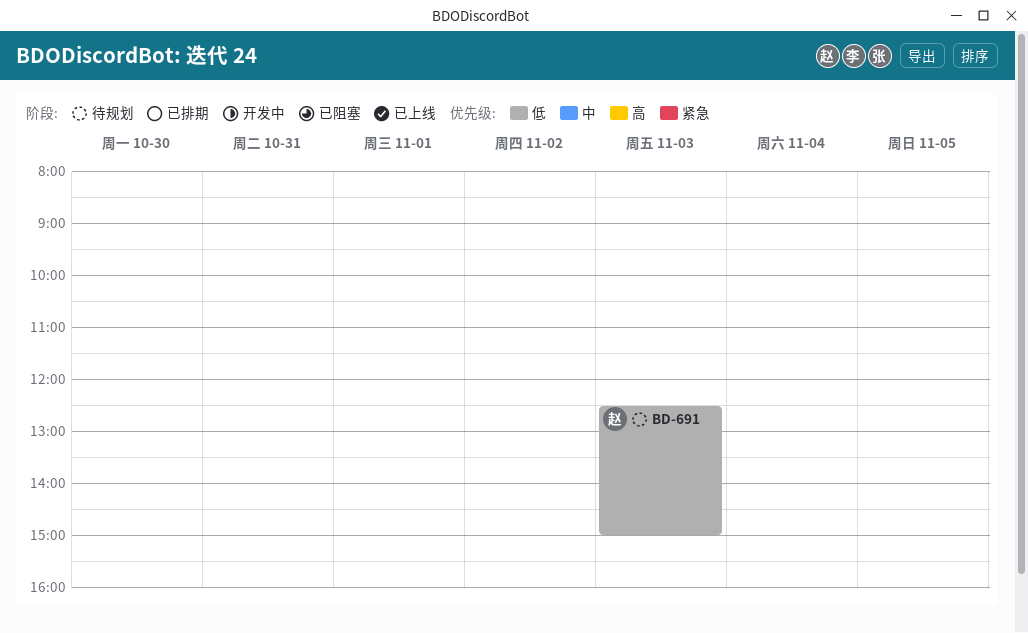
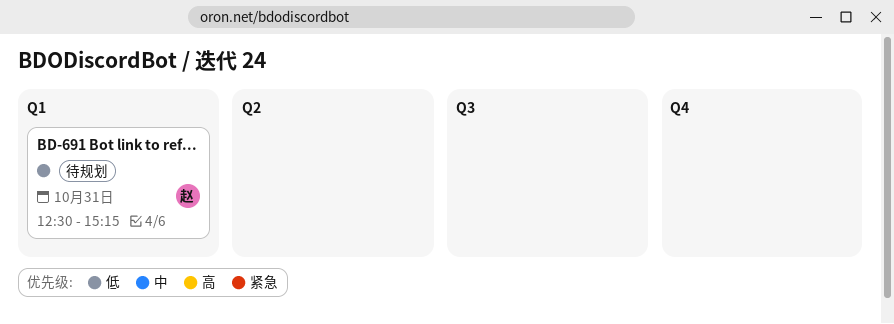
BD-691, day: Nov 3 -> Oct 31
BD-691, ends: 15:00 -> 15:15

